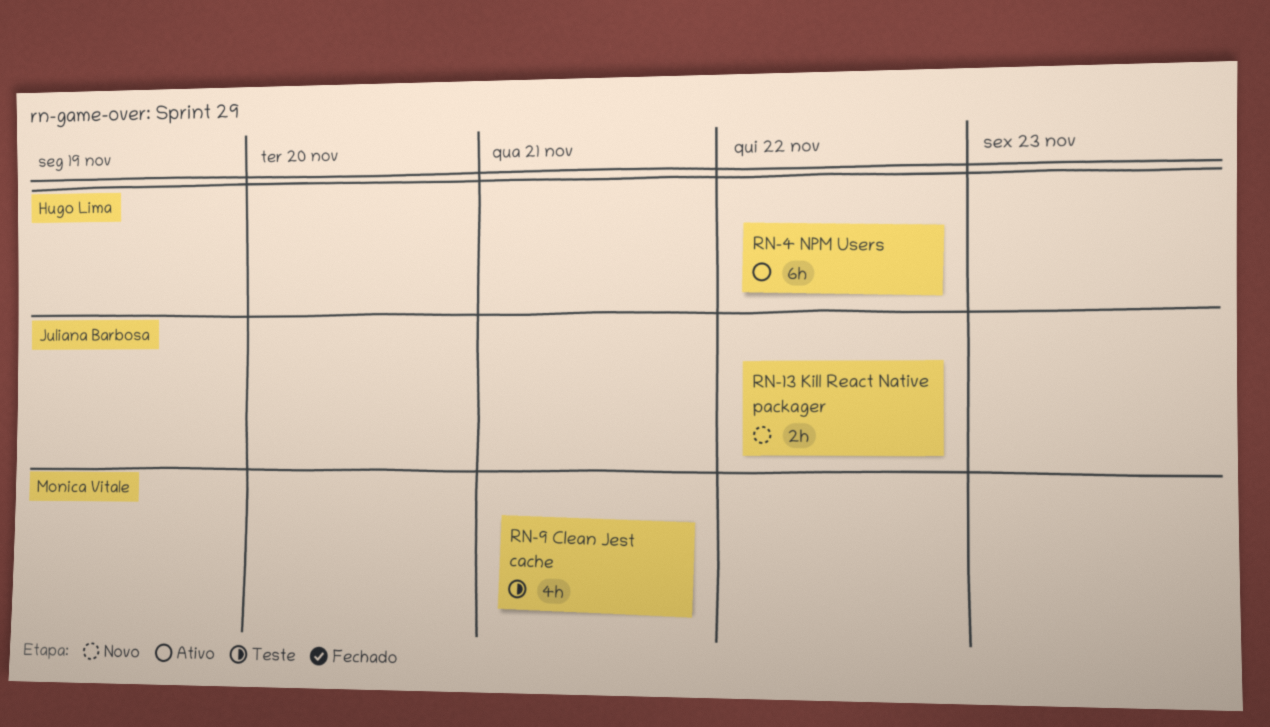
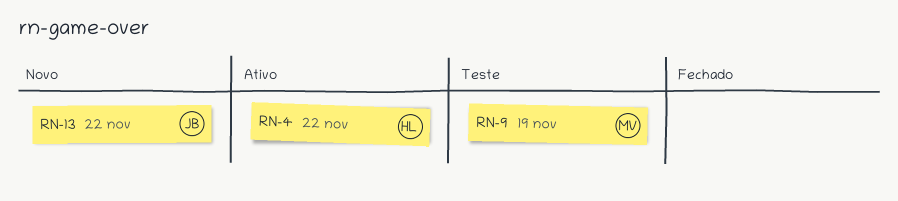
RN-9, due: Nov 21 -> Nov 19

